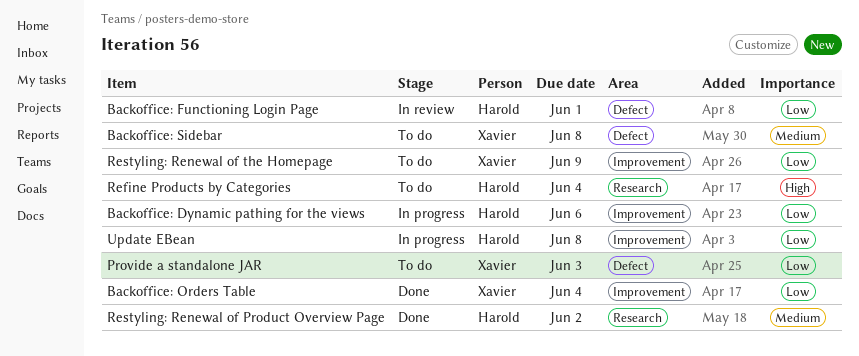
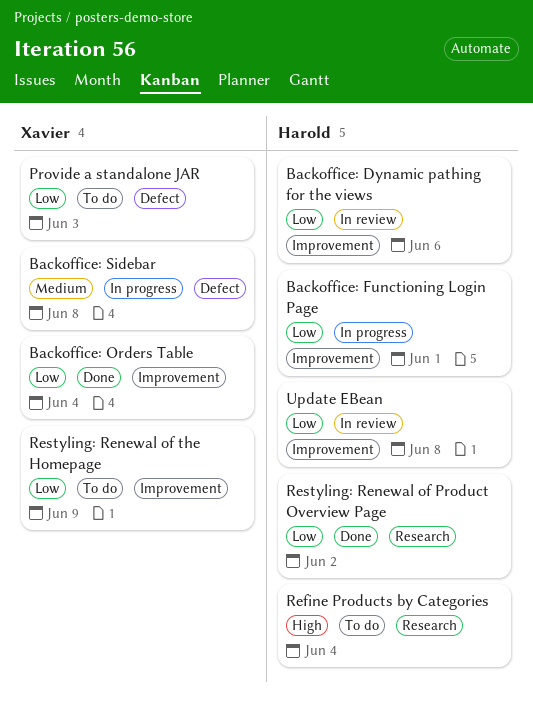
Backoffice: Dynamic pathing for the views, status: In progress -> In review
Backoffice: Functioning Login Page, status: In review -> In progress
Backoffice: Functioning Login Page, label: Defect -> Improvement
Backoffice: Sidebar, status: To do -> In progress
Restyling: Renewal of Product Overview Page, priority: Medium -> Low
Update EBean, status: In progress -> In review

